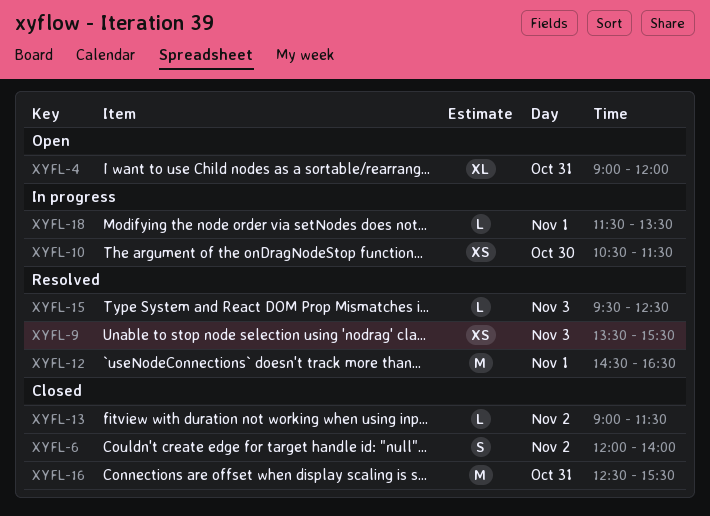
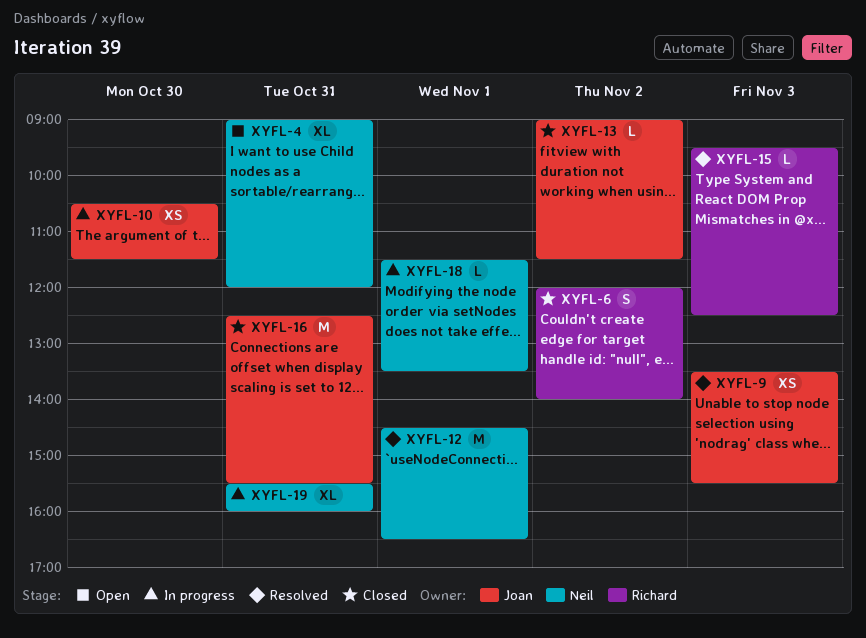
XYFL-19: none -> present

